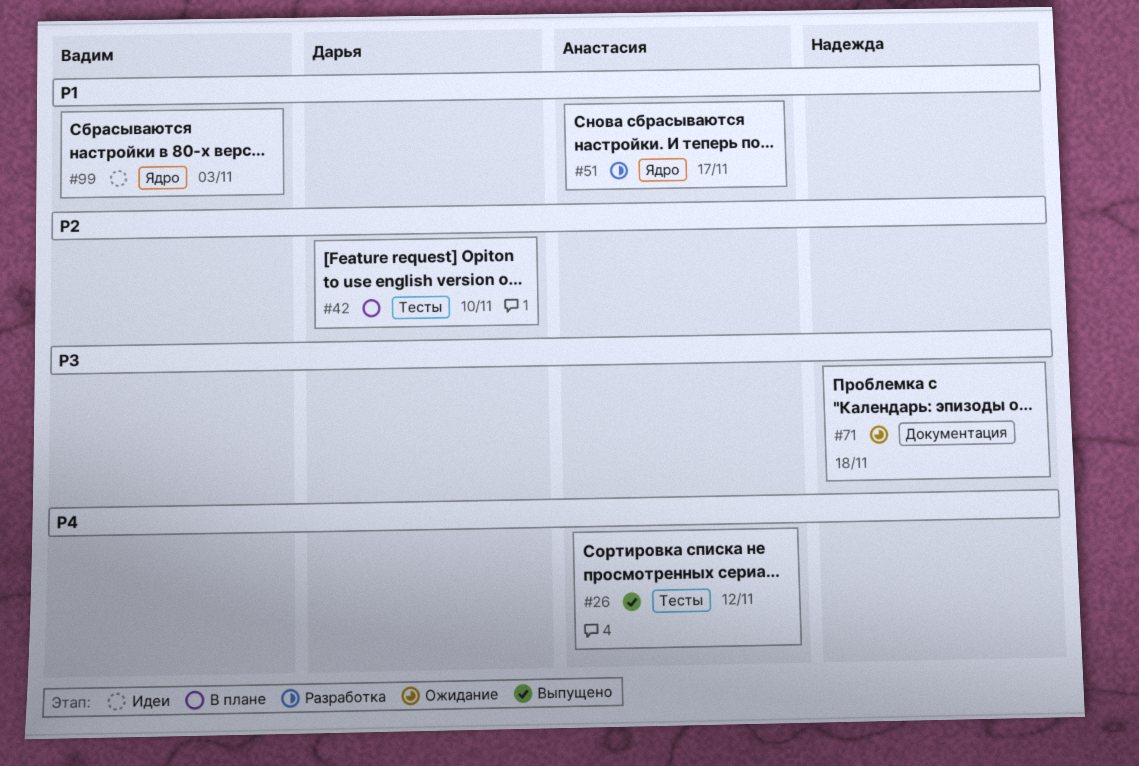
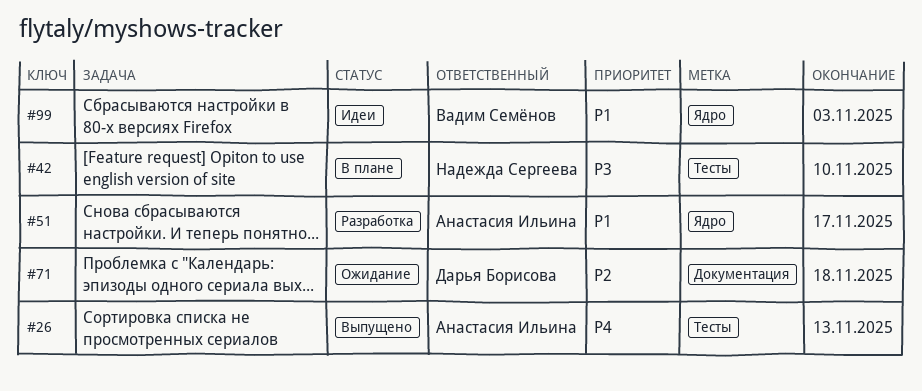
#26, due: Nov 12 -> Nov 13
#42, owner: Дарья Борисова -> Надежда Сергеева
#42, priority: P2 -> P3
#71, owner: Надежда Сергеева -> Дарья Борисова
#71, priority: P3 -> P2

